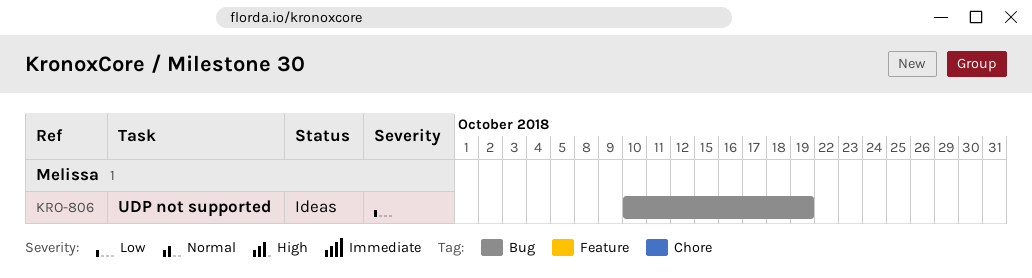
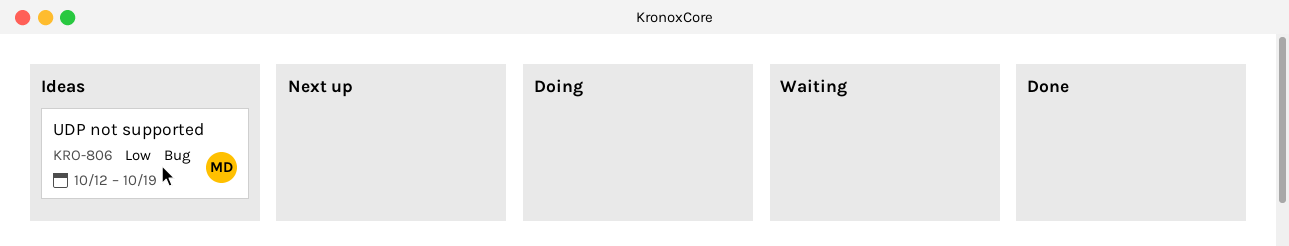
KRO-806, start: Oct 10 -> Oct 12

